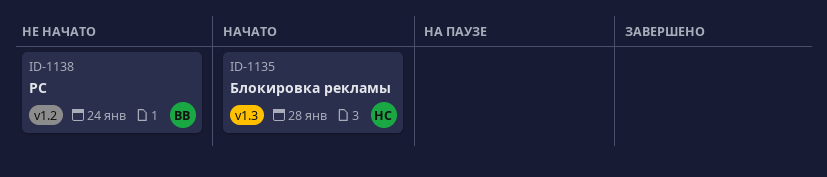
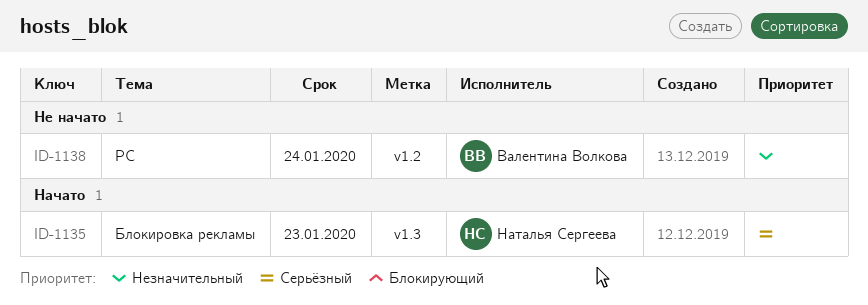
ID-1135, due: Jan 28 -> Jan 23

